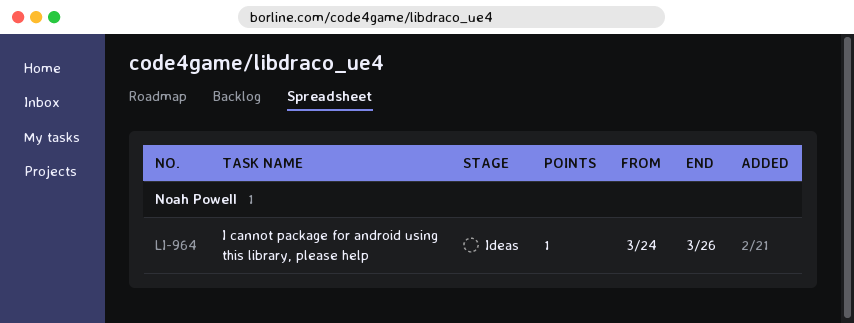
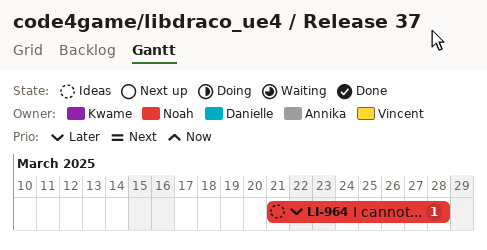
LI-964, start: Mar 24 -> Mar 21
LI-964, due: Mar 26 -> Mar 28

